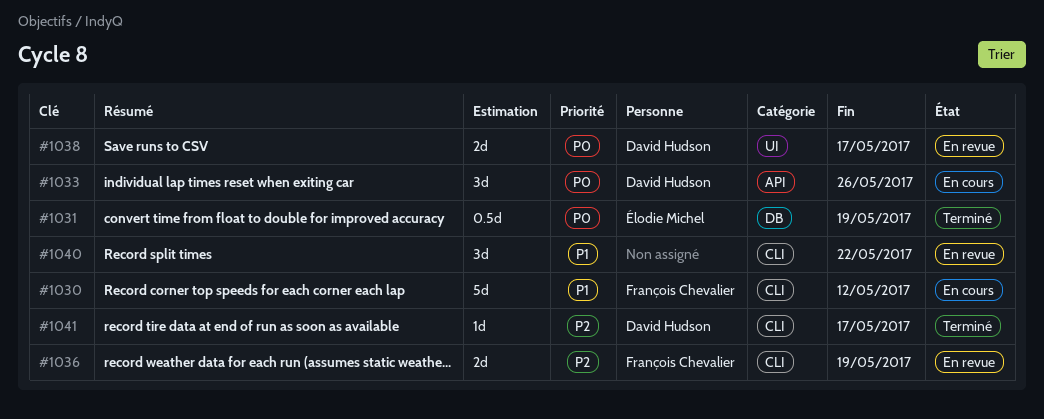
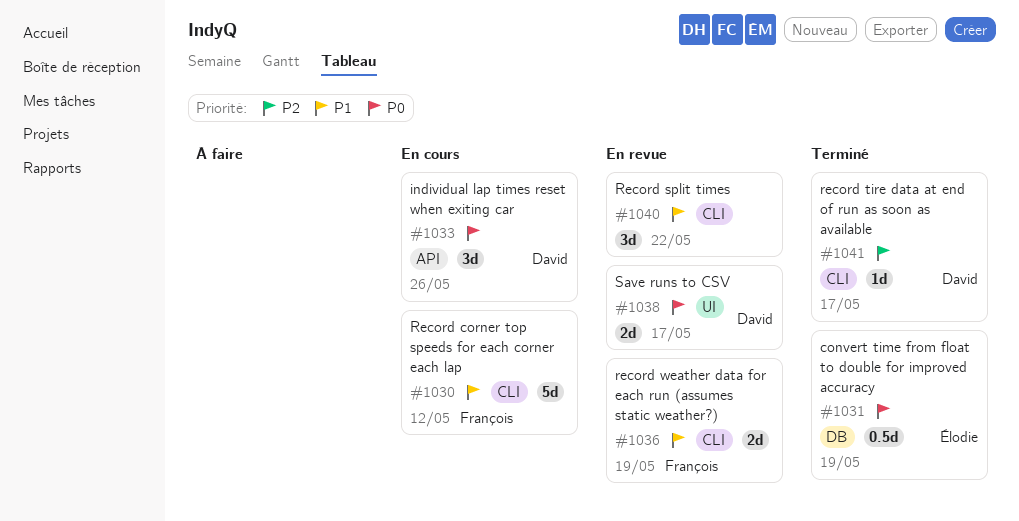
#1036, priority: P2 -> P1

